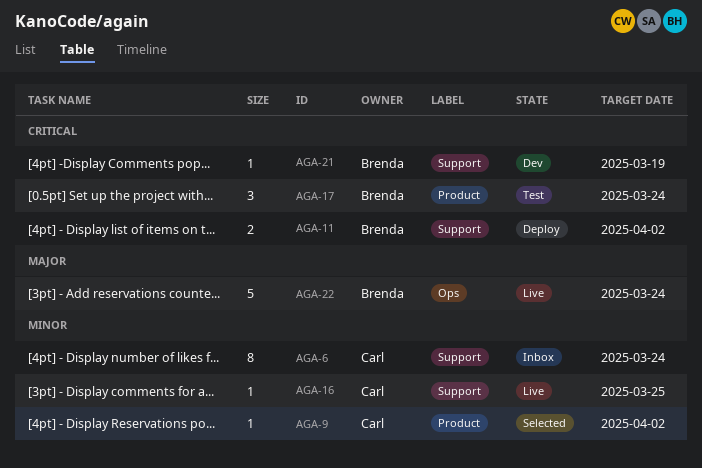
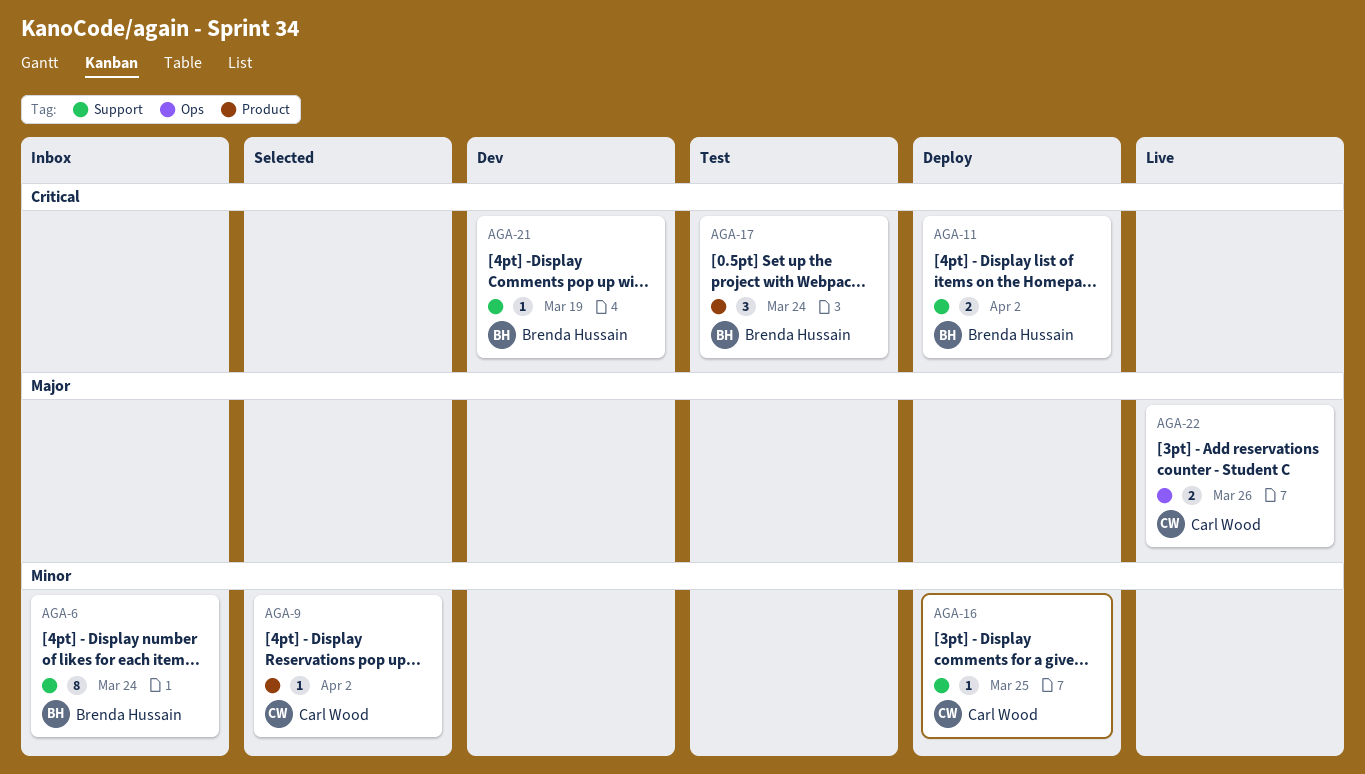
AGA-6, owner: Carl Wood -> Brenda Hussain
AGA-16, status: Live -> Deploy
AGA-22, owner: Brenda Hussain -> Carl Wood
AGA-22, estimate: 5 -> 2
AGA-22, due: Mar 24 -> Mar 26

